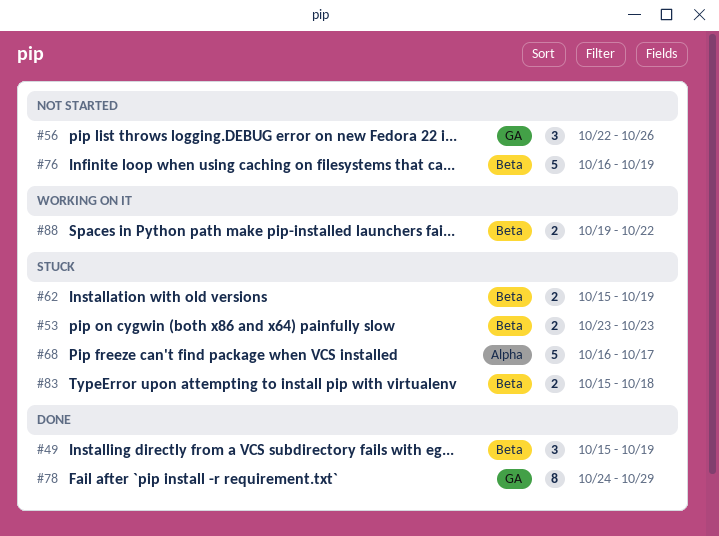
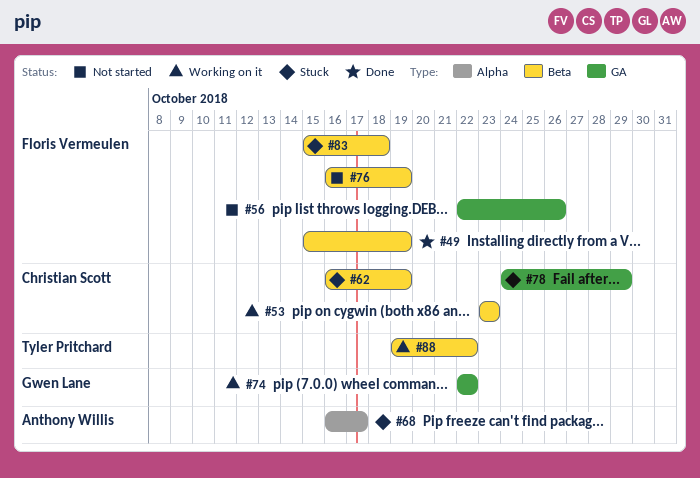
#53, status: Stuck -> Working on it
#62, start: Oct 15 -> Oct 16
#74: none -> present
#78, status: Done -> Stuck

